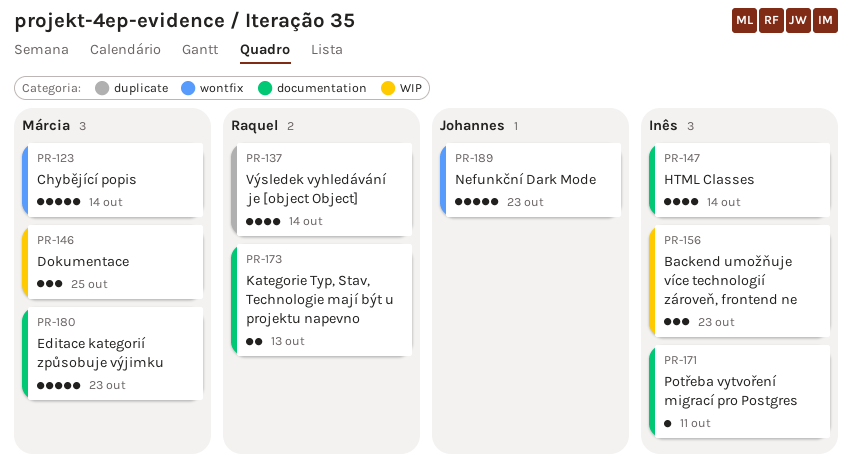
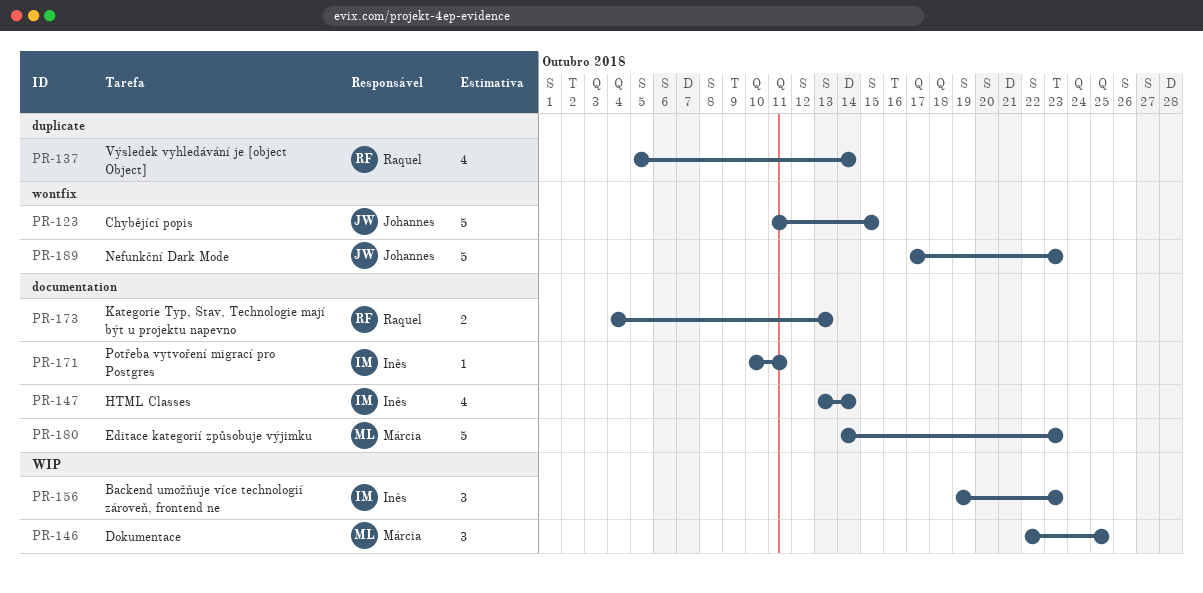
PR-123, owner: Márcia -> Johannes
PR-123, due: Oct 14 -> Oct 15

